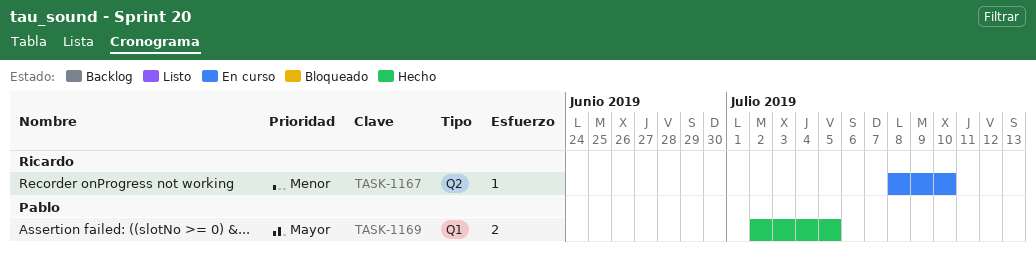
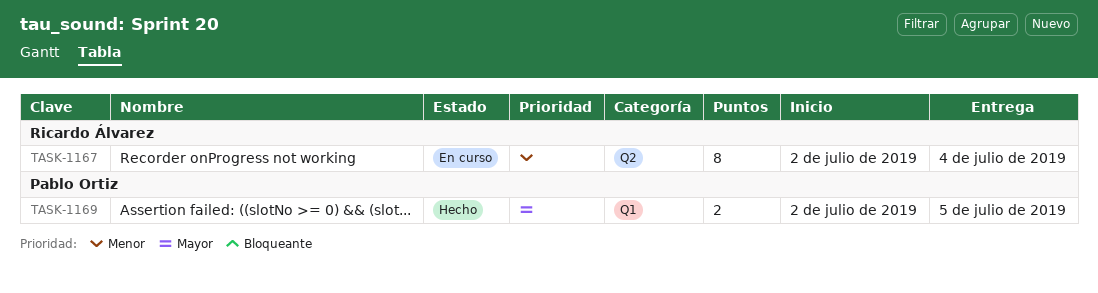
TASK-1167, estimate: 1 -> 8
TASK-1167, start: Jul 8 -> Jul 2
TASK-1167, due: Jul 10 -> Jul 4

